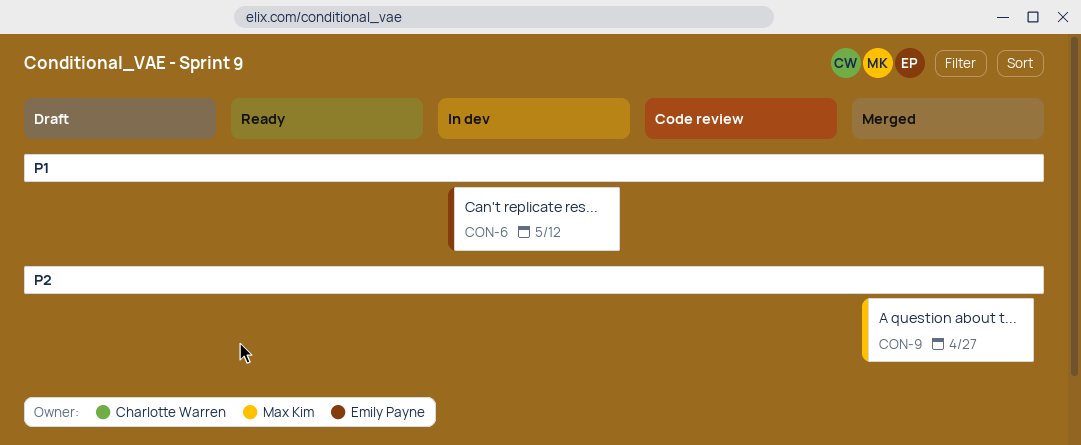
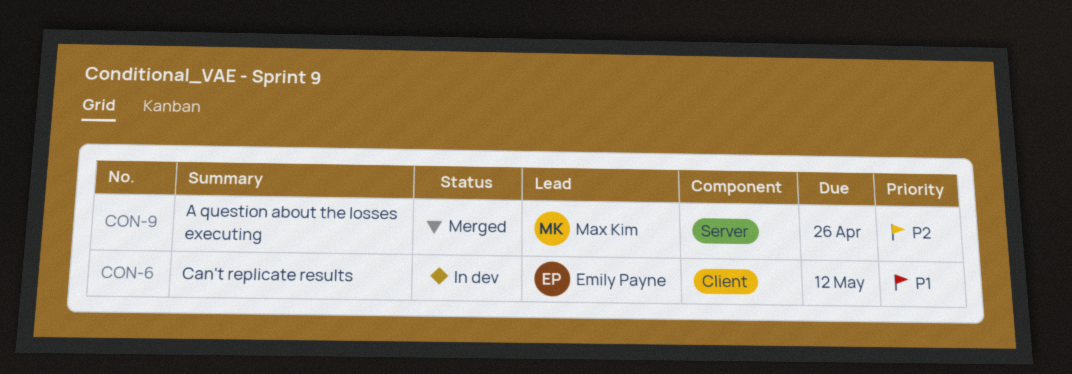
CON-9, due: Apr 27 -> Apr 26

